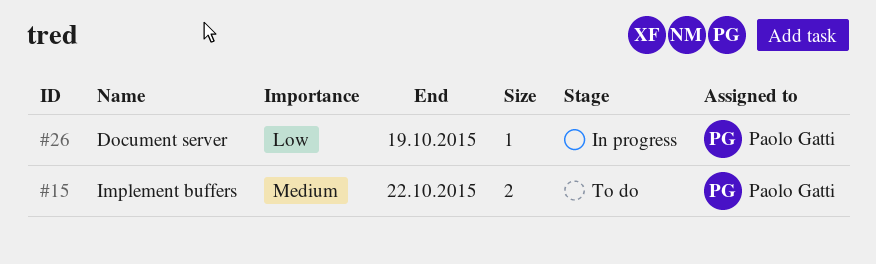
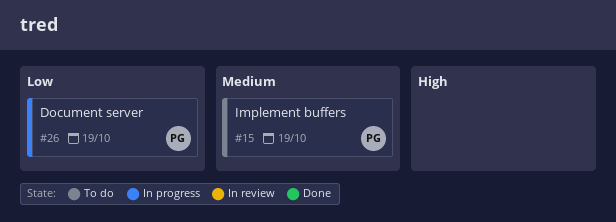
#15, due: Oct 22 -> Oct 19

